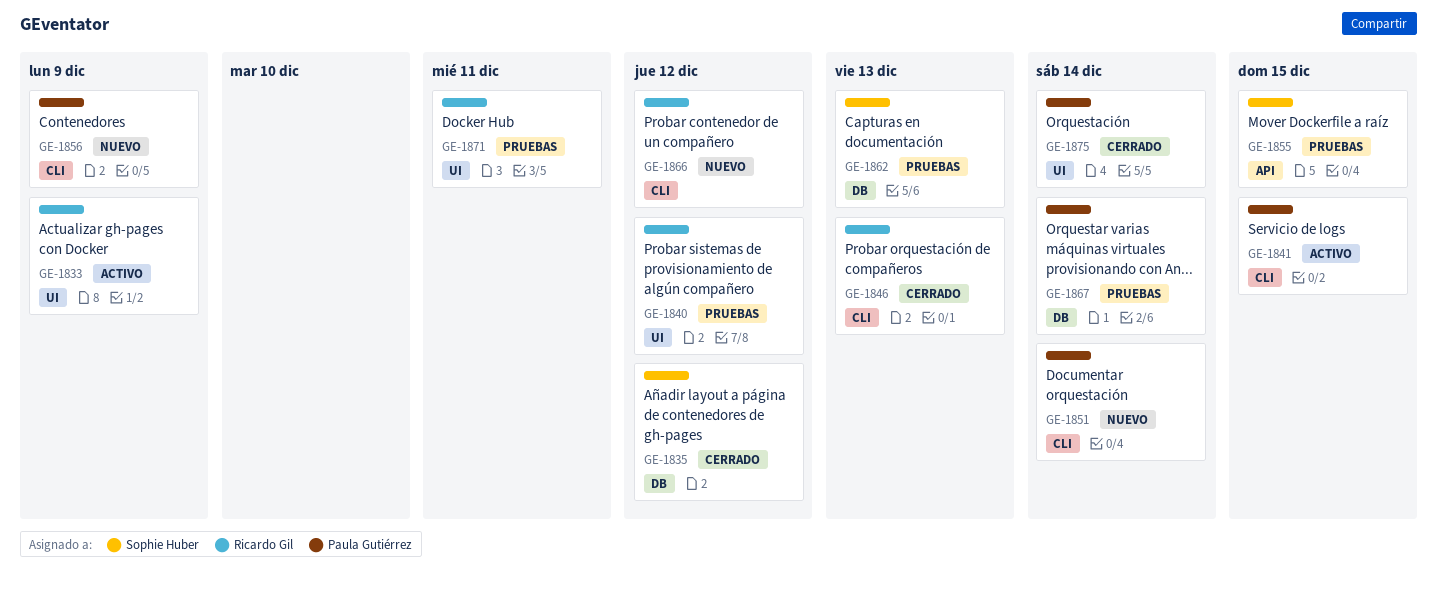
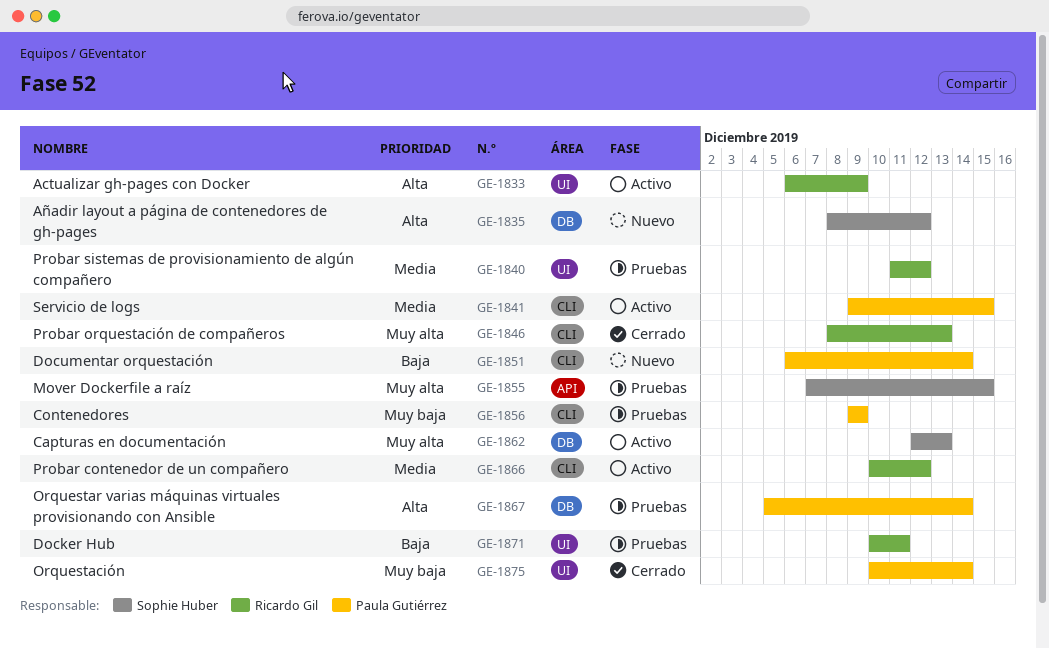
GE-1835, status: Cerrado -> Nuevo
GE-1856, status: Nuevo -> Pruebas
GE-1862, status: Pruebas -> Activo
GE-1866, status: Nuevo -> Activo

